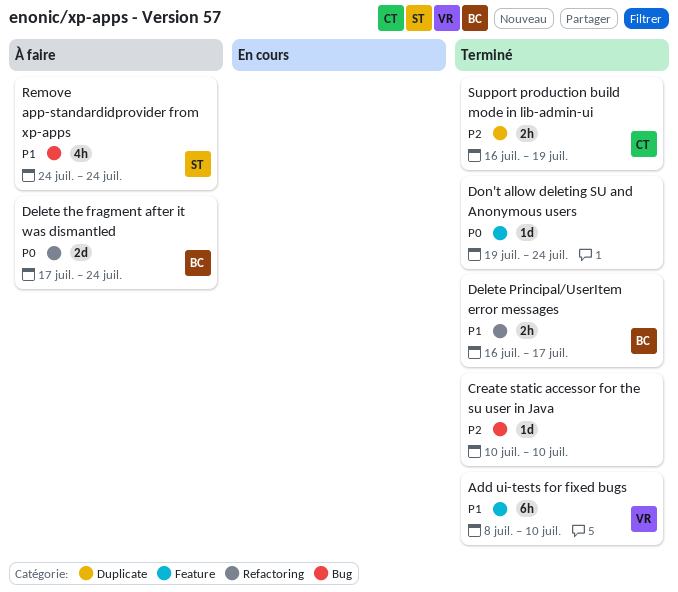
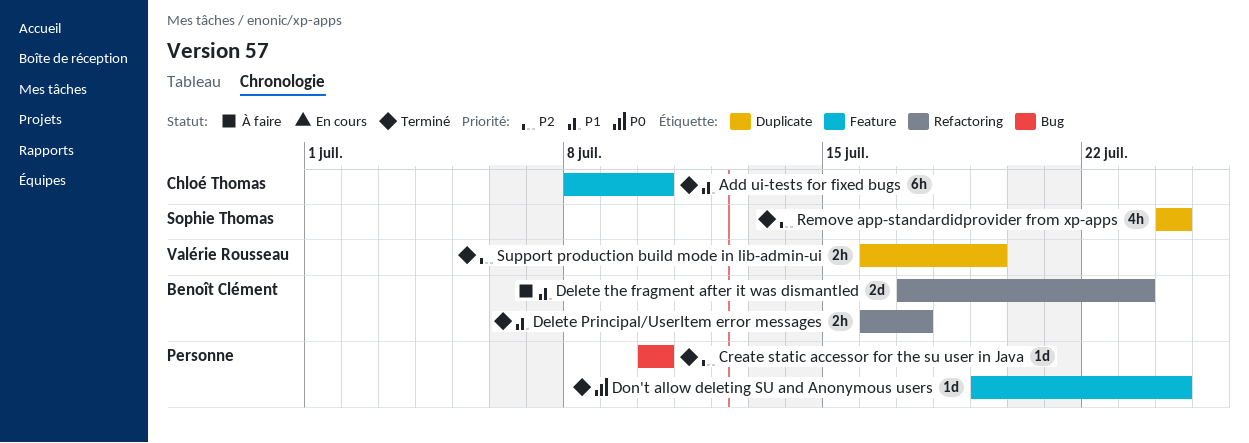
Add ui-tests for fixed bugs, owner: Valérie Rousseau -> Chloé Thomas
Delete the fragment after it was dismantled, priority: P0 -> P1
Delete the fragment after it was dismantled, due: Jul 24 -> Jul 23
Remove app-standardidprovider from xp-apps, status: À faire -> Terminé
Remove app-standardidprovider from xp-apps, priority: P1 -> P2
Remove app-standardidprovider from xp-apps, label: Bug -> Duplicate
Support production build mode in lib-admin-ui, owner: Chloé Thomas -> Valérie Rousseau

